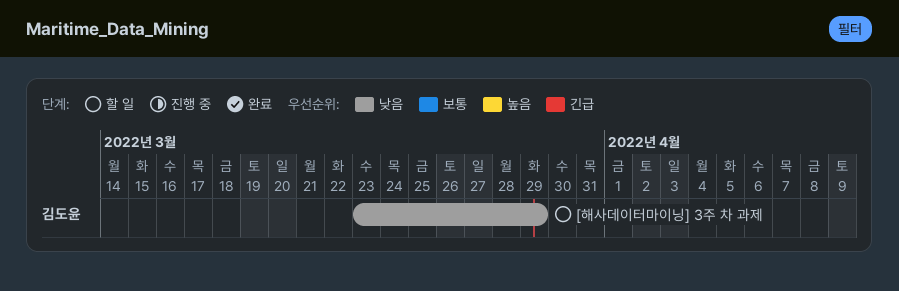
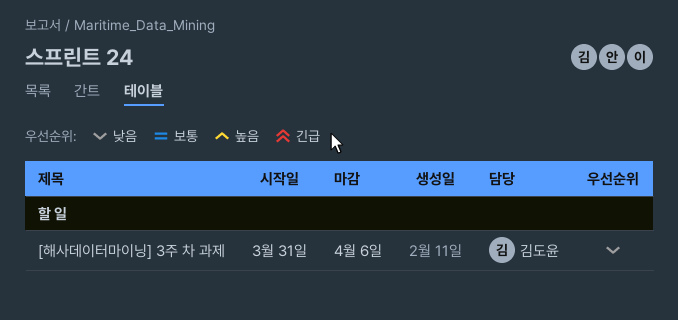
[해사데이터마이닝] 3주 차 과제, start: Mar 23 -> Mar 31
[해사데이터마이닝] 3주 차 과제, due: Mar 29 -> Apr 6

